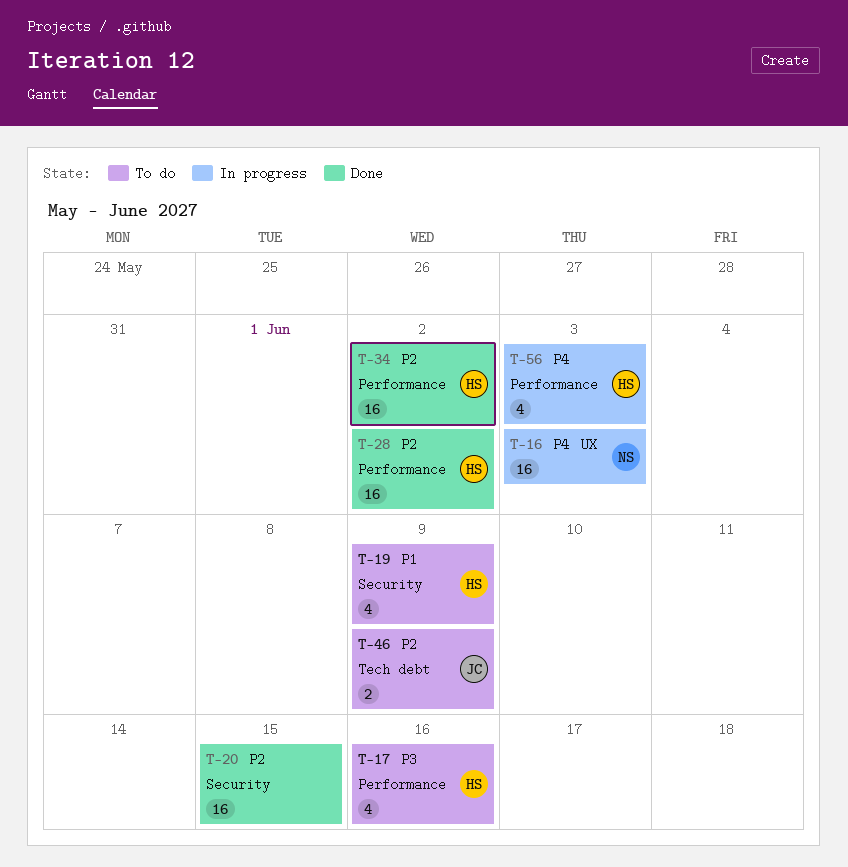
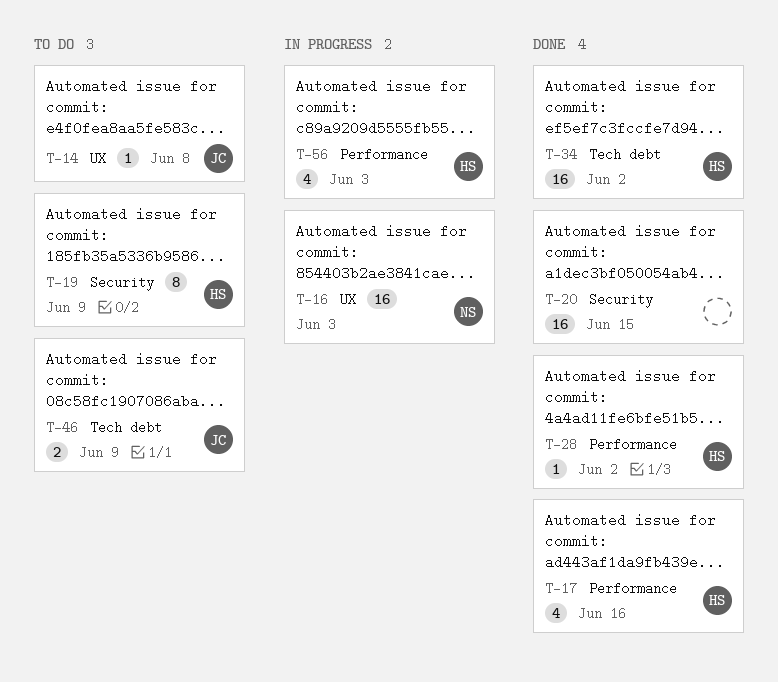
T-14: none -> present
T-17, status: To do -> Done
T-19, estimate: 4 -> 8
T-28, estimate: 16 -> 1
T-34, label: Performance -> Tech debt

